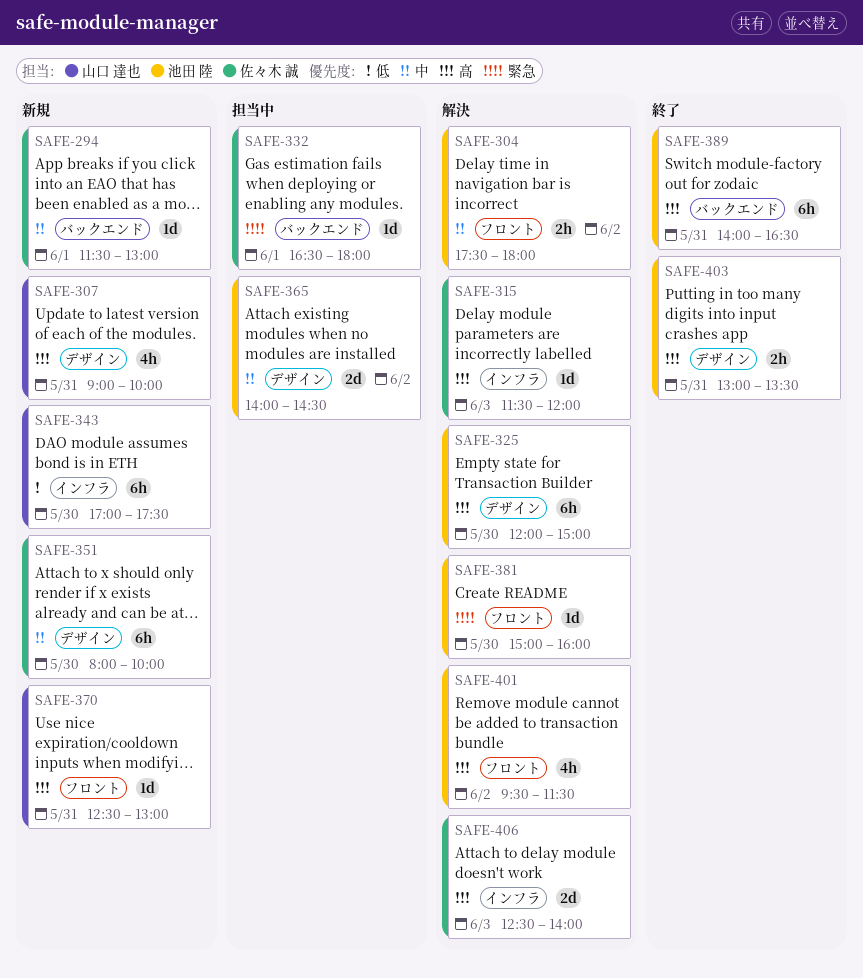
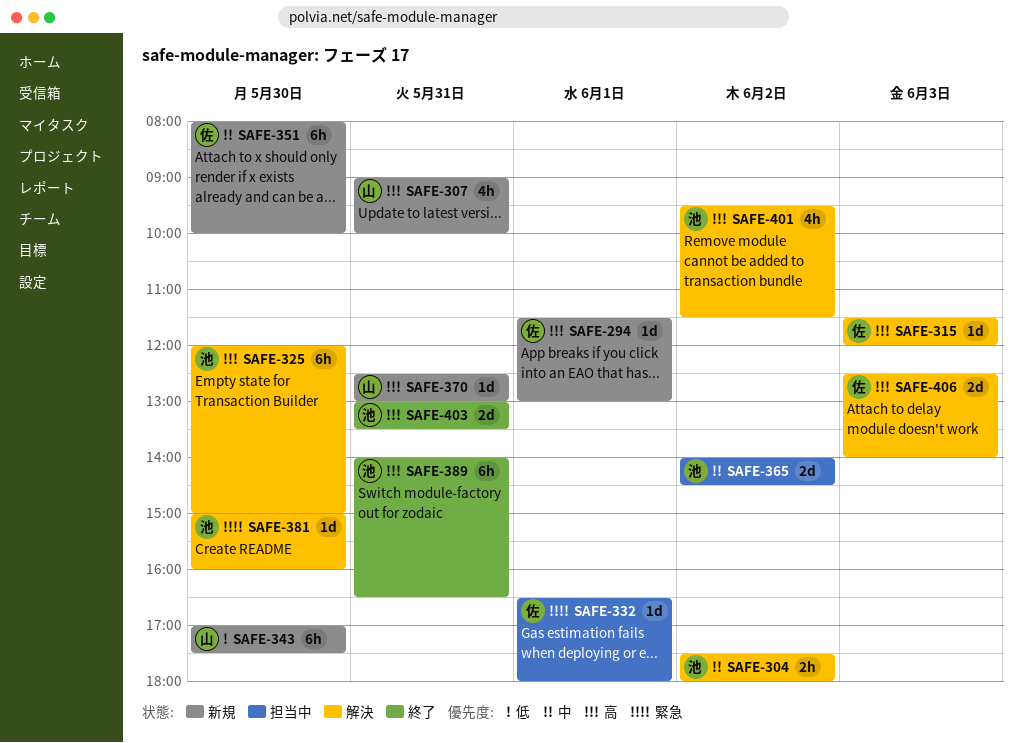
SAFE-294, priority: 中 -> 高
SAFE-403, estimate: 2h -> 2d

